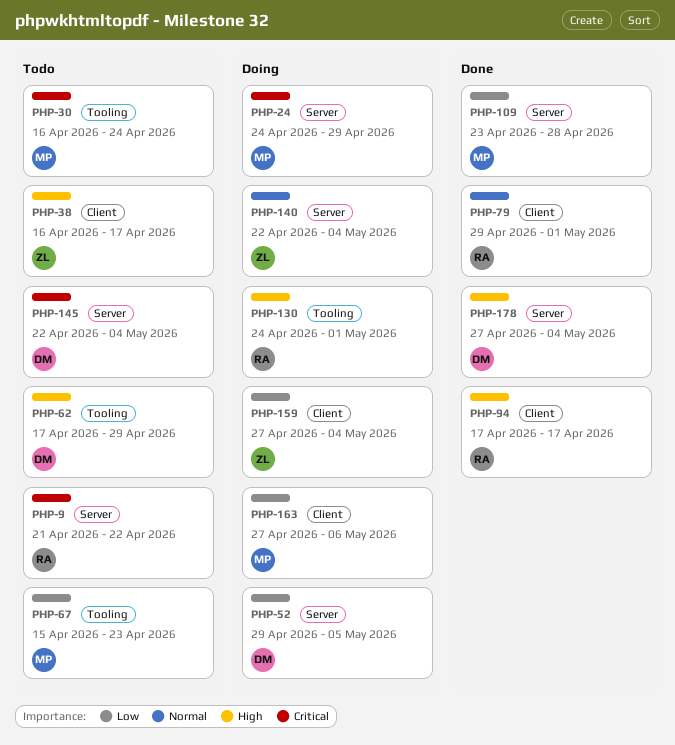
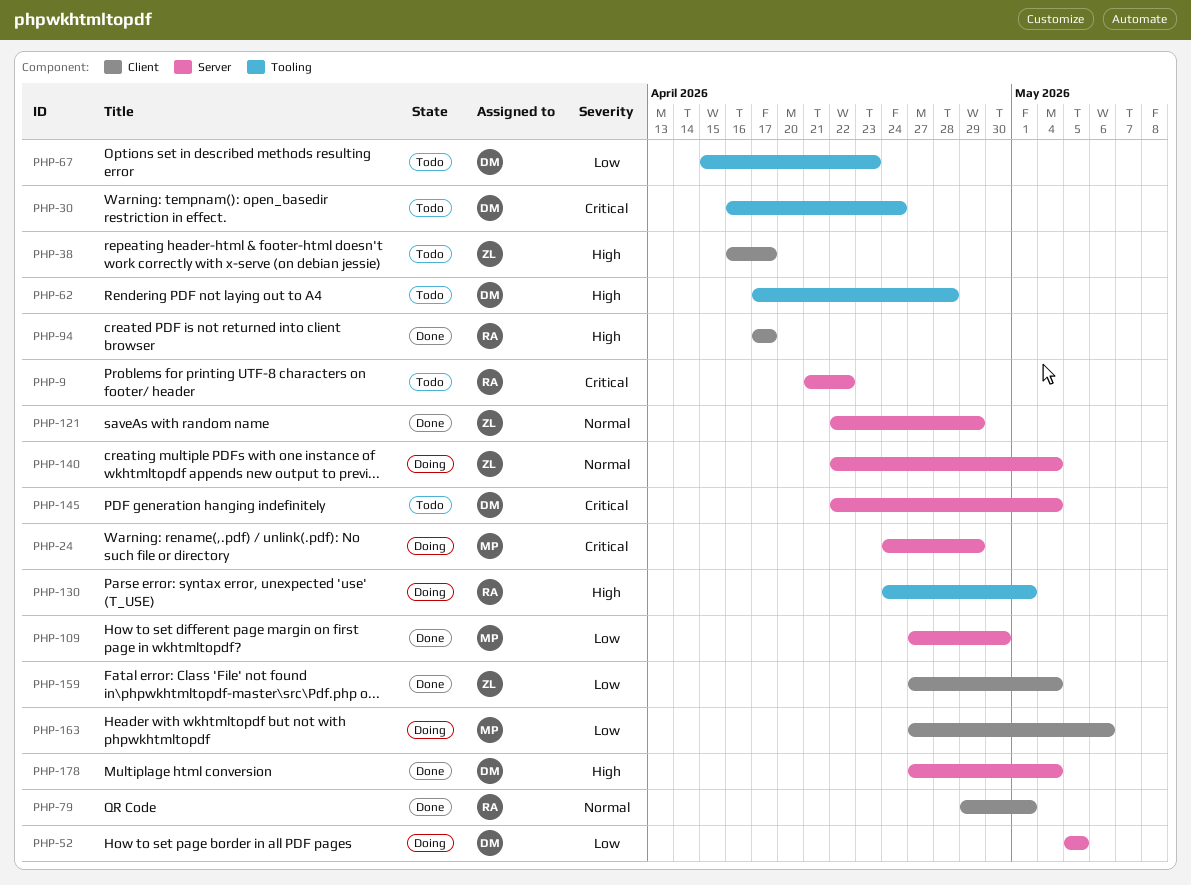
PHP-30, owner: MP -> DM
PHP-52, start: Apr 29 -> May 5
PHP-62, due: Apr 29 -> Apr 28
PHP-67, owner: MP -> DM
PHP-109, start: Apr 23 -> Apr 27
PHP-109, due: Apr 28 -> Apr 30
PHP-121: none -> present
PHP-159, status: Doing -> Done

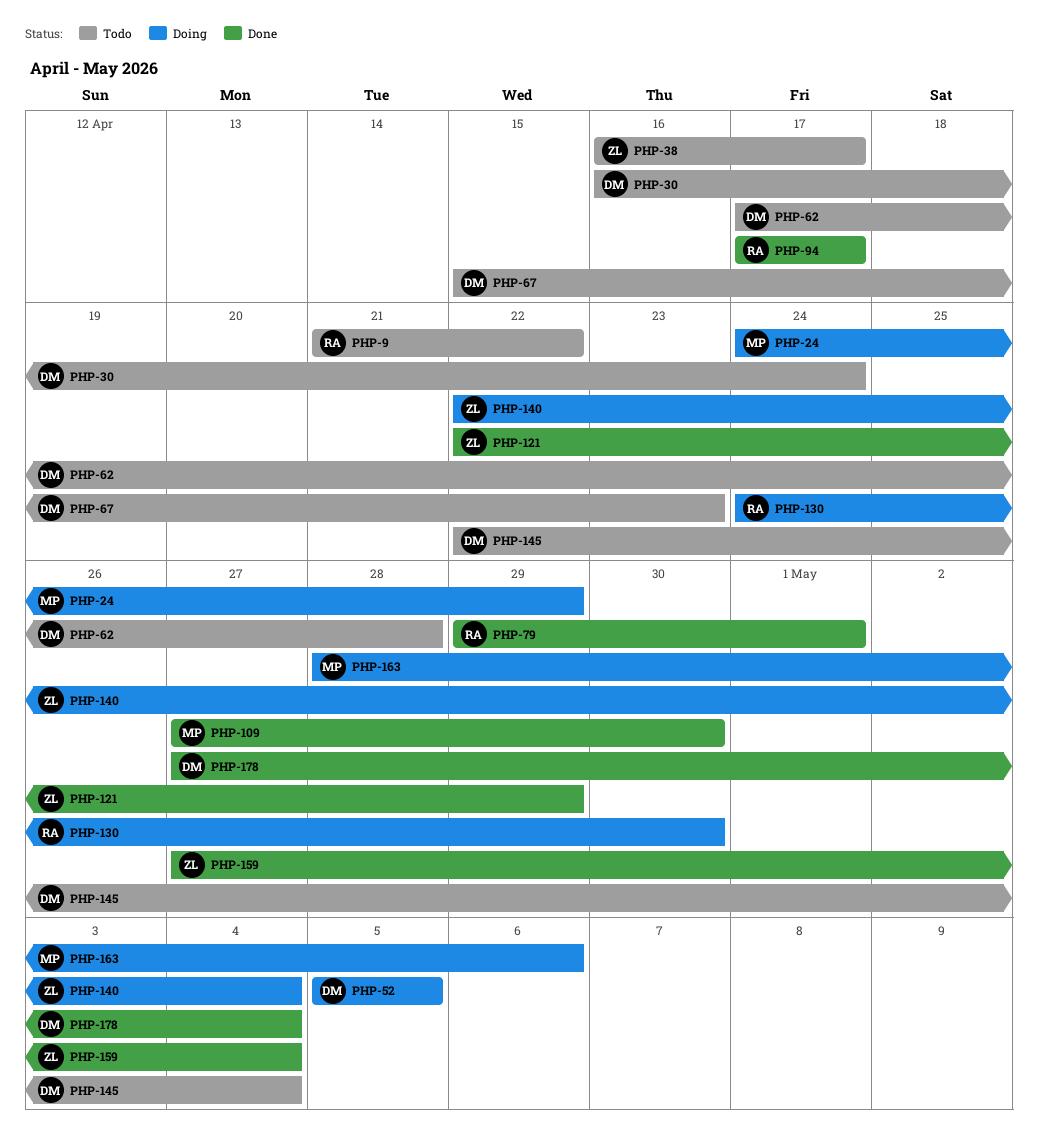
PHP-130, due: May 1 -> Apr 30
PHP-163, start: Apr 27 -> Apr 28

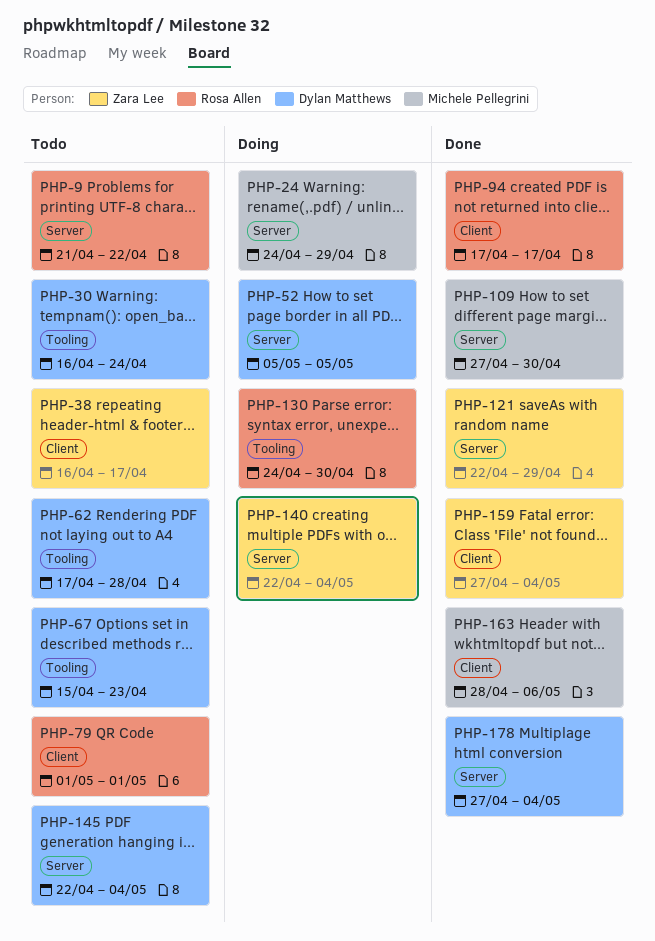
PHP-79, status: Done -> Todo
PHP-79, start: Apr 29 -> May 1
PHP-163, status: Doing -> Done

